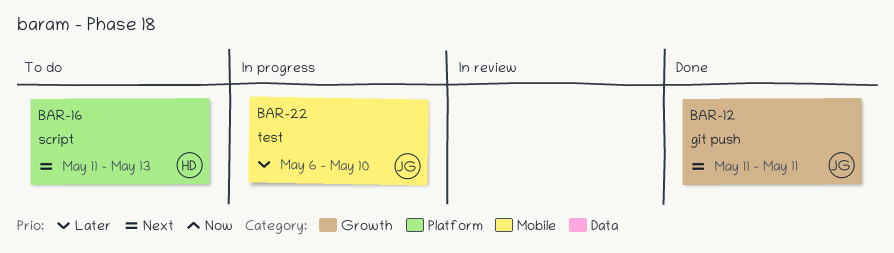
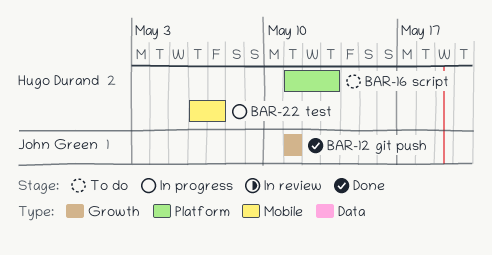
BAR-22, owner: John Green -> Hugo Durand
BAR-22, due: May 10 -> May 7

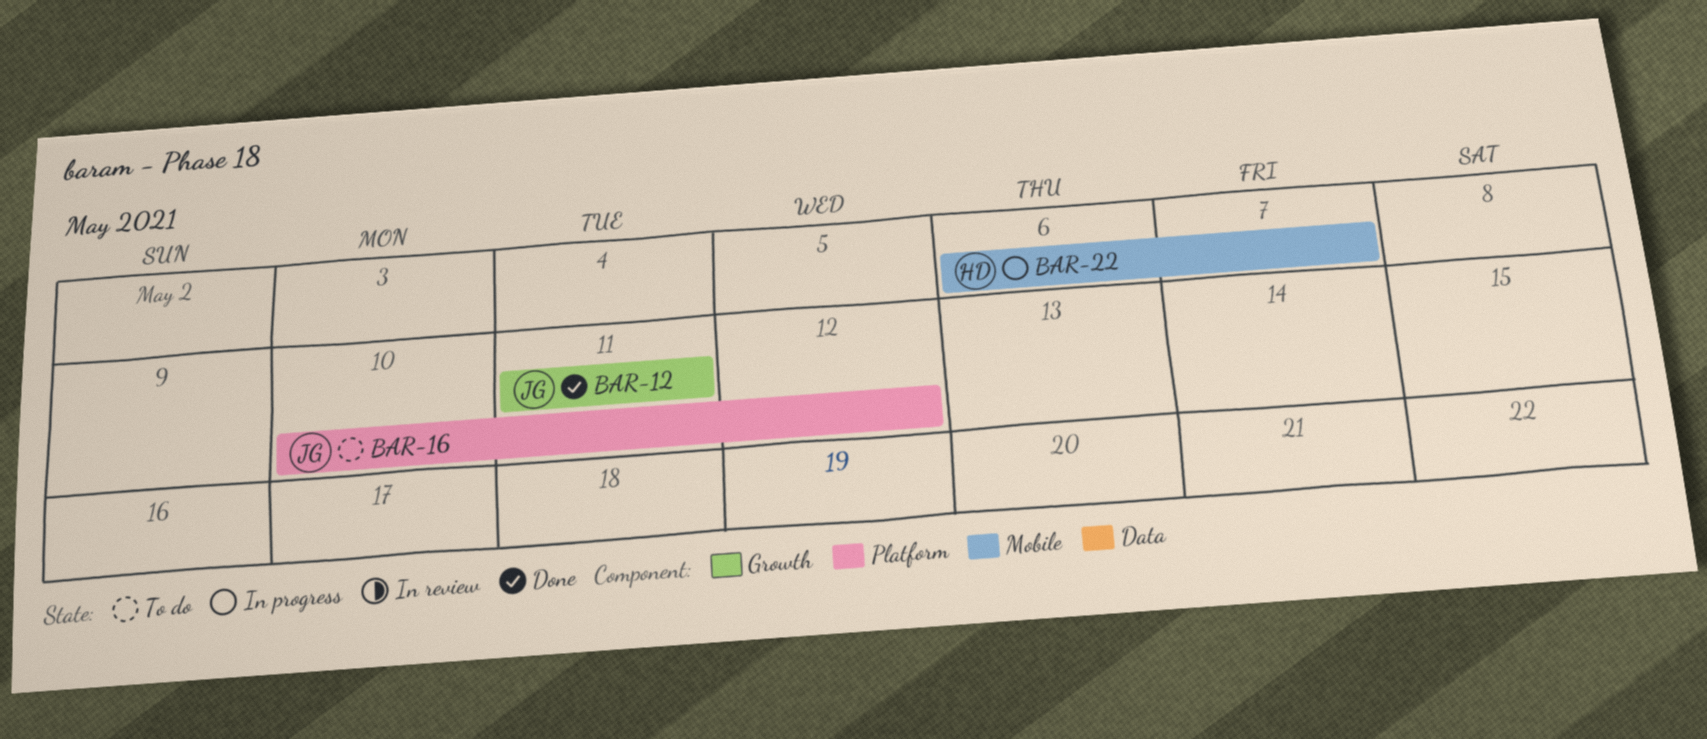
BAR-16, owner: Hugo Durand -> John Green
BAR-16, start: May 11 -> May 10
BAR-16, due: May 13 -> May 12

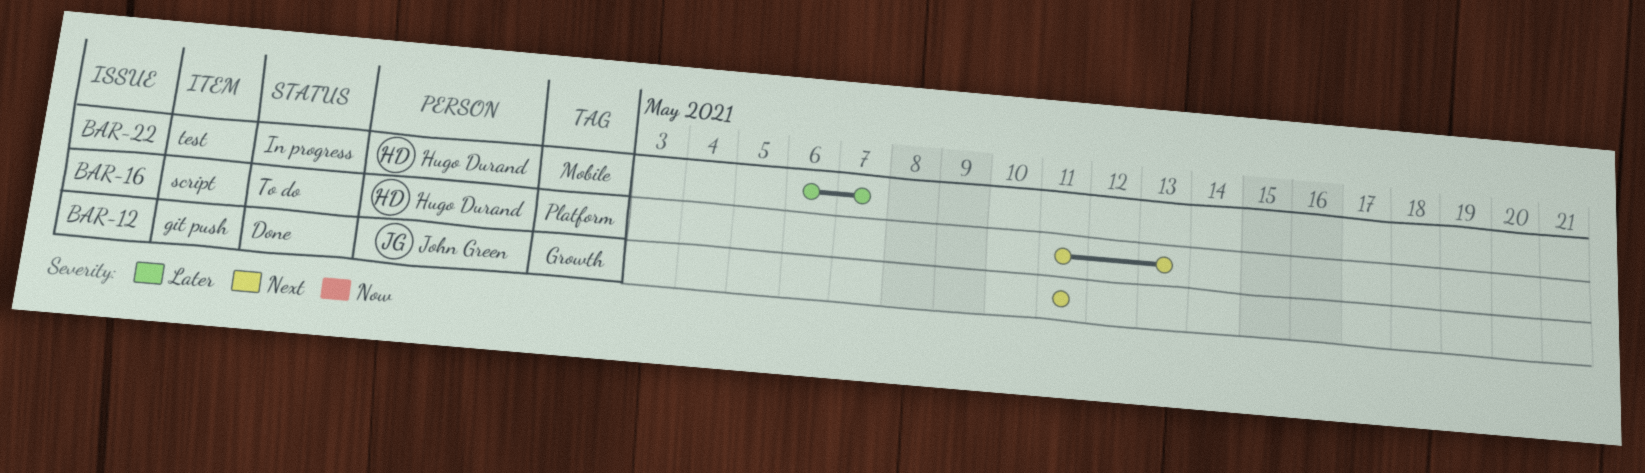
BAR-16, owner: John Green -> Hugo Durand
BAR-16, start: May 10 -> May 11
BAR-16, due: May 12 -> May 13

